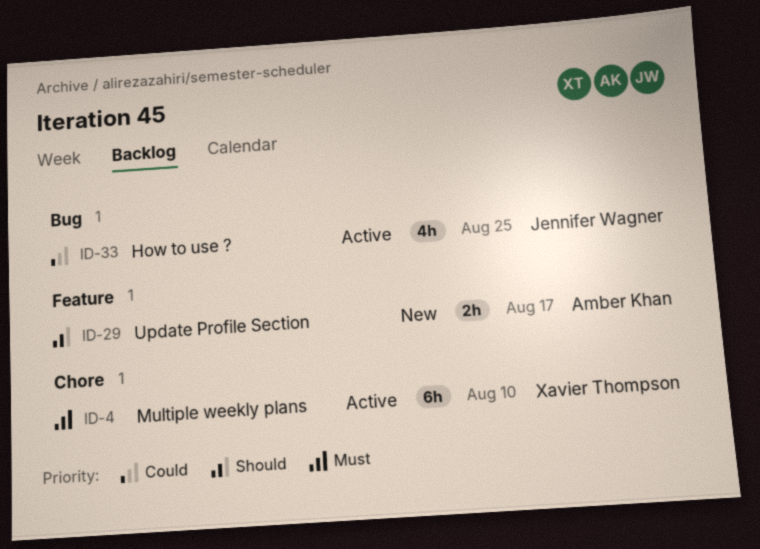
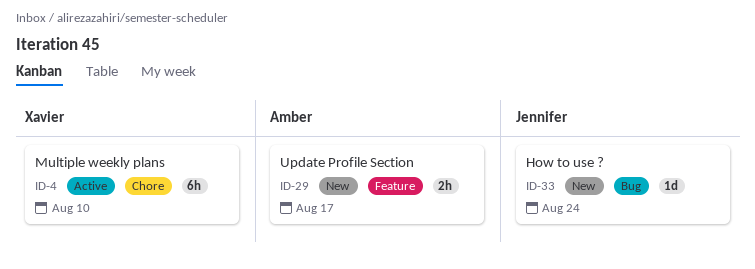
ID-33, status: Active -> New
ID-33, estimate: 4h -> 1d
ID-33, due: Aug 25 -> Aug 24

